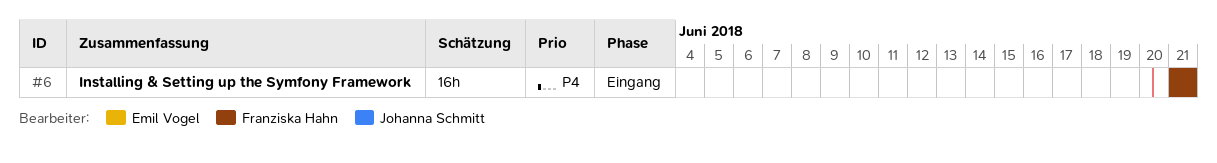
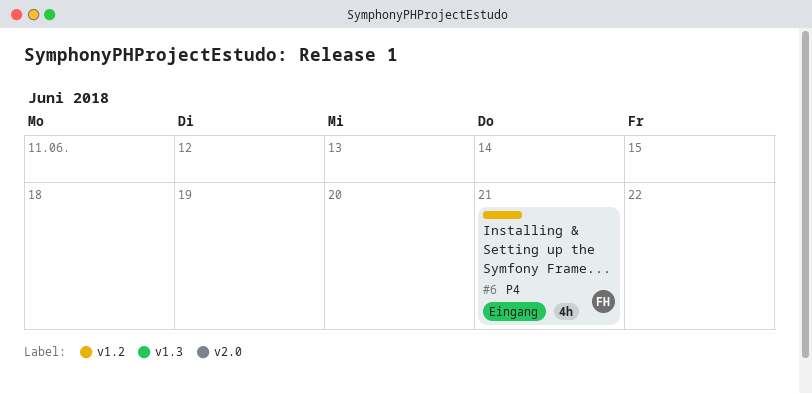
#6, estimate: 16h -> 4h

